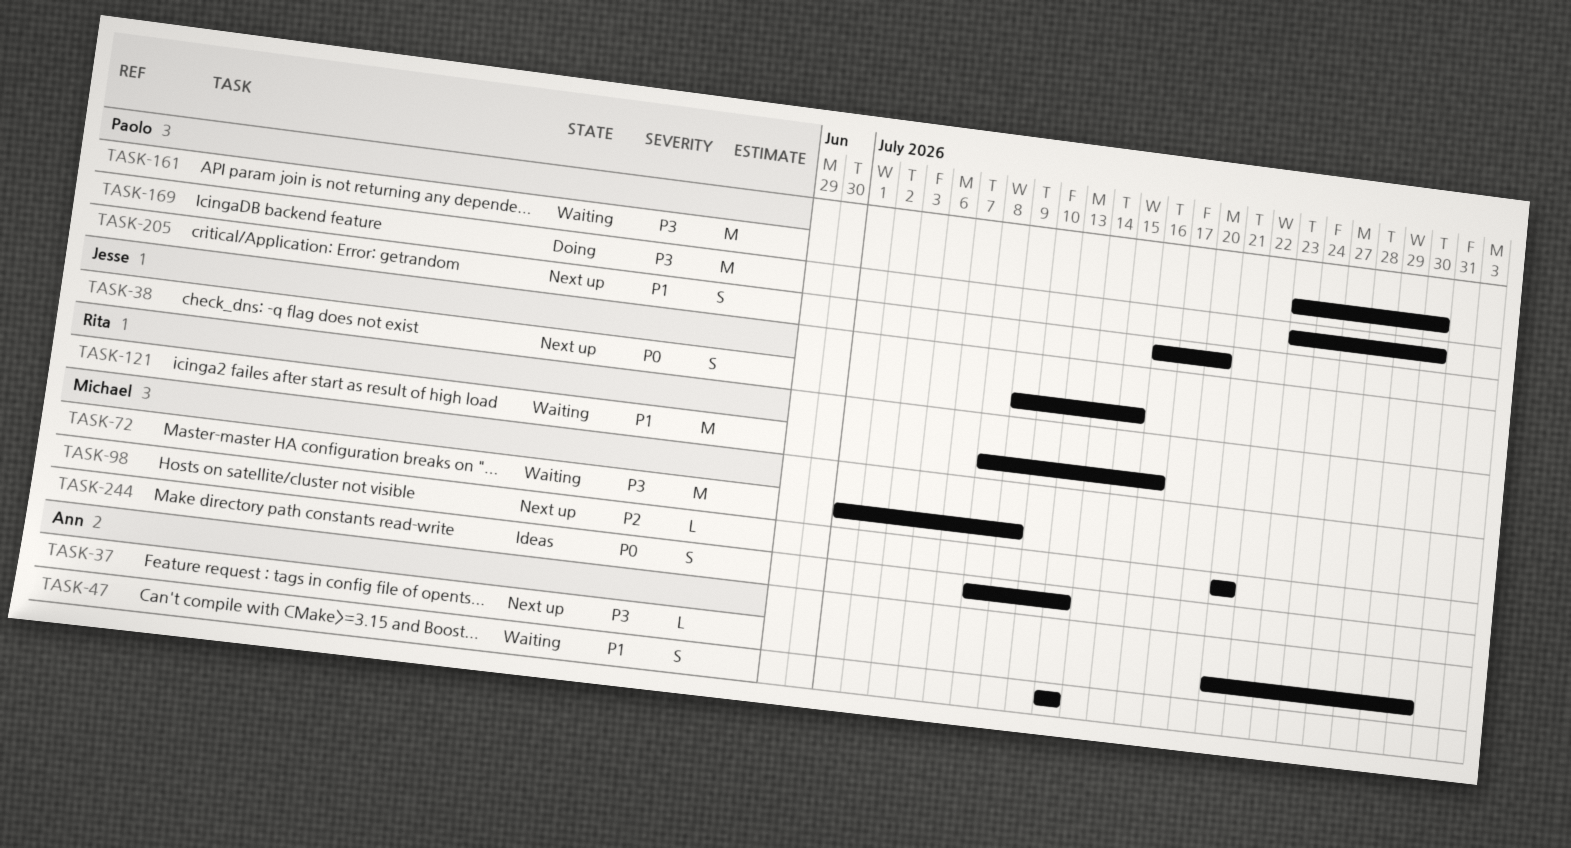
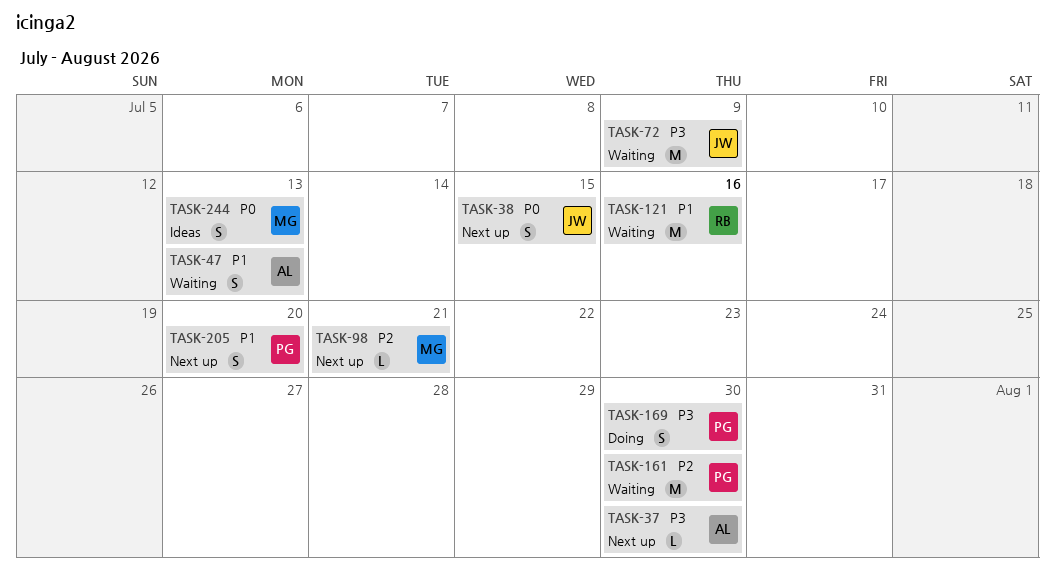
TASK-72, owner: Michael -> Jesse
TASK-161, priority: P3 -> P2
TASK-169, estimate: M -> S

